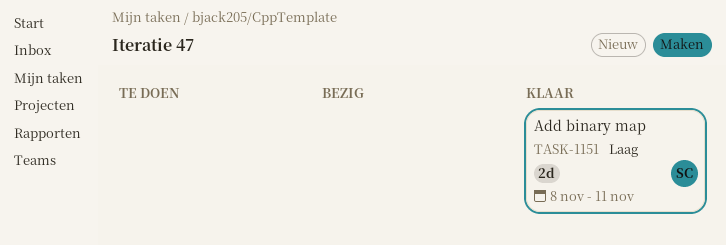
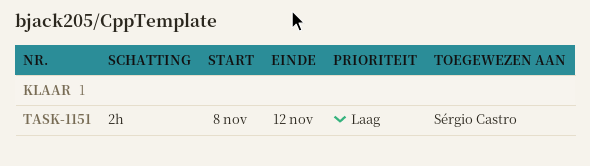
TASK-1151, estimate: 2d -> 2h
TASK-1151, due: Nov 11 -> Nov 12

